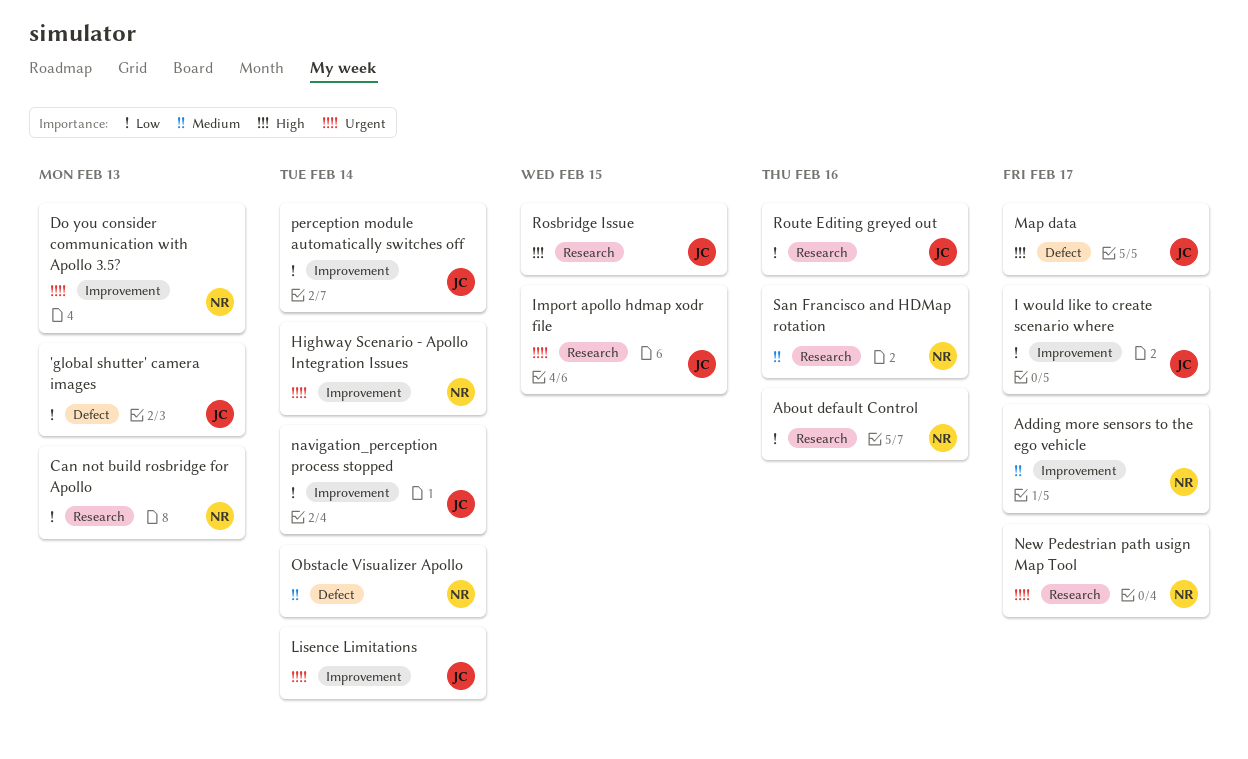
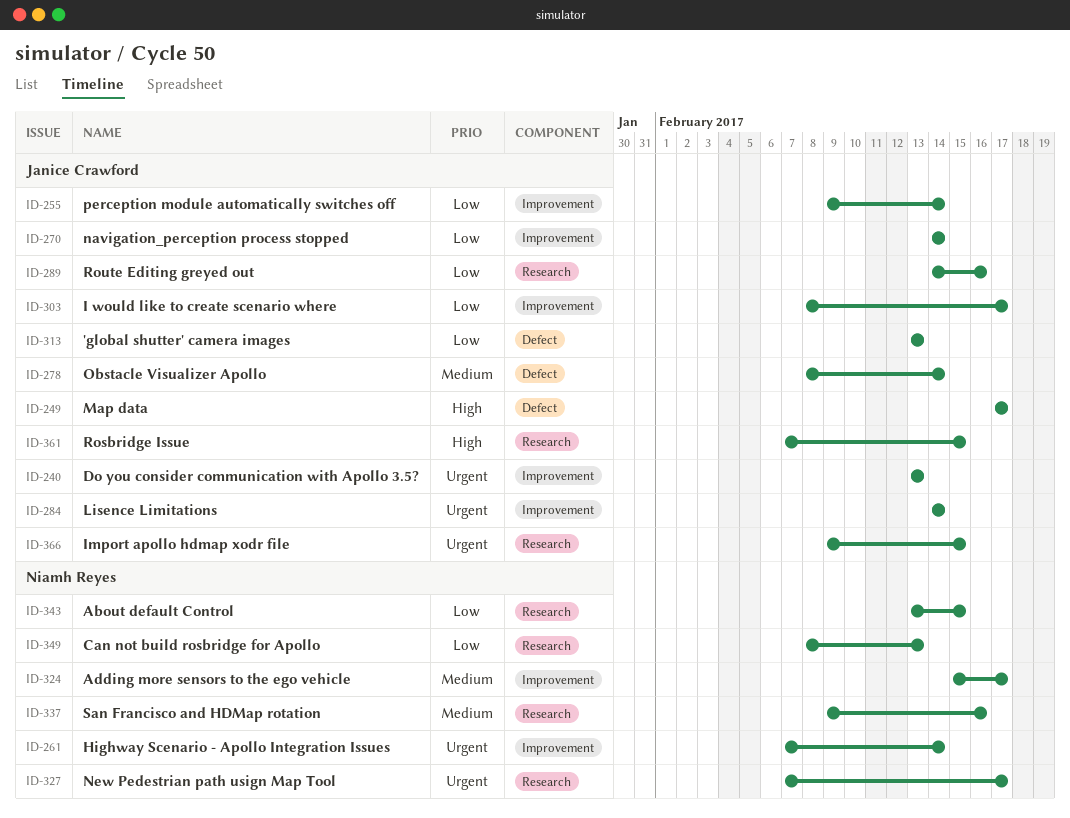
About default Control, due: Feb 16 -> Feb 15
Do you consider communication with Apollo 3.5?, owner: Niamh Reyes -> Janice Crawford
Obstacle Visualizer Apollo, owner: Niamh Reyes -> Janice Crawford

